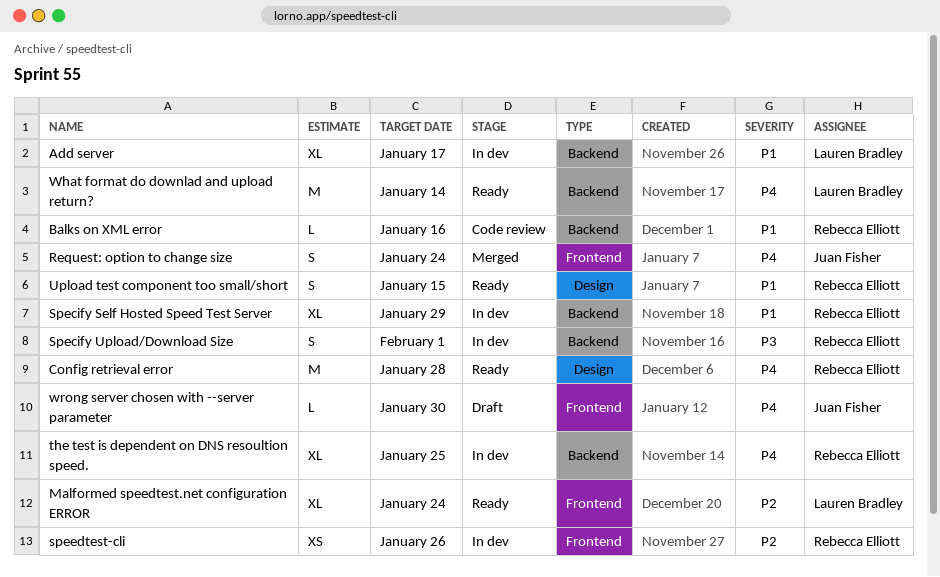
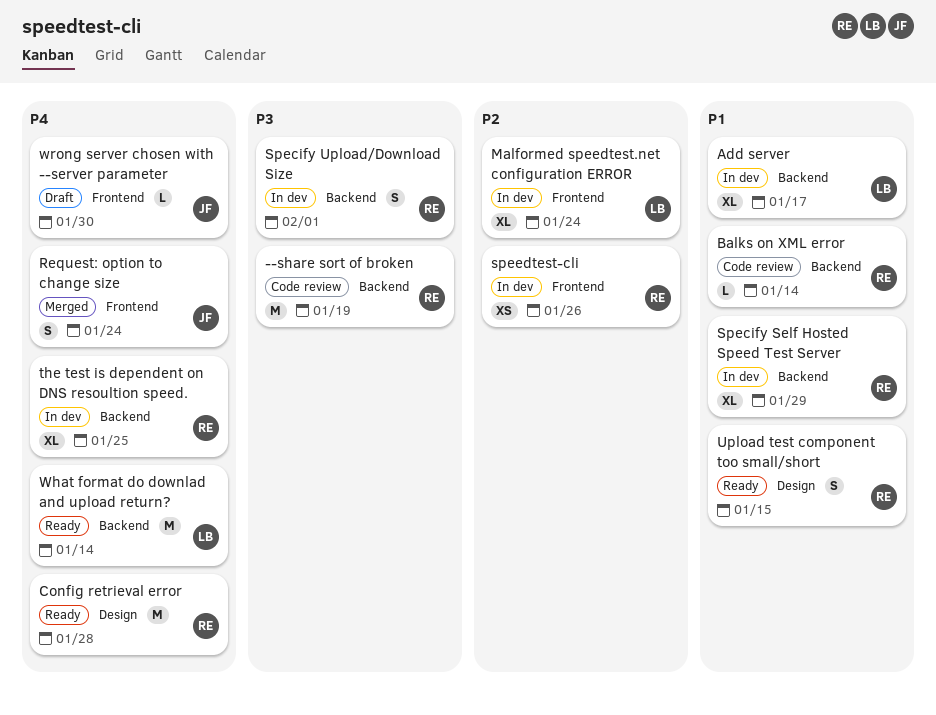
--share sort of broken: none -> present
Balks on XML error, due: Jan 16 -> Jan 14
Malformed speedtest.net configuration ERROR, status: Ready -> In dev

